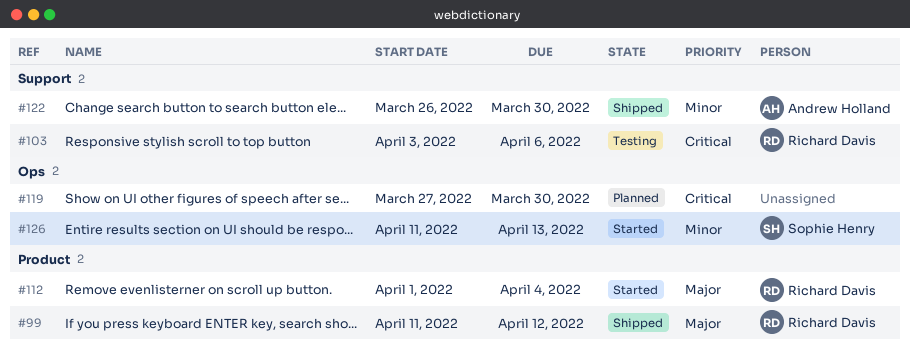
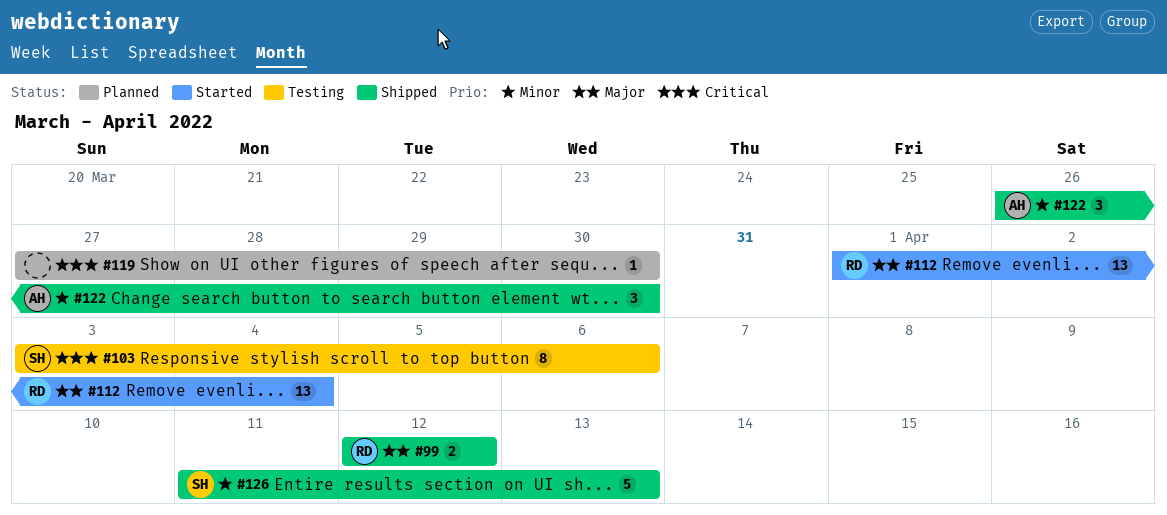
#99, start: Apr 11 -> Apr 12
#103, owner: Richard Davis -> Sophie Henry
#126, status: Started -> Shipped

